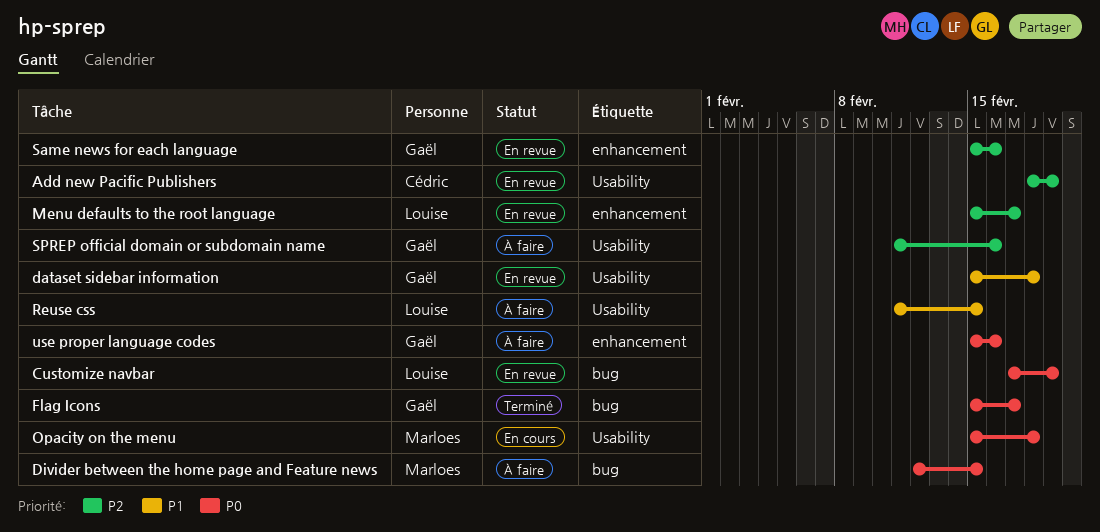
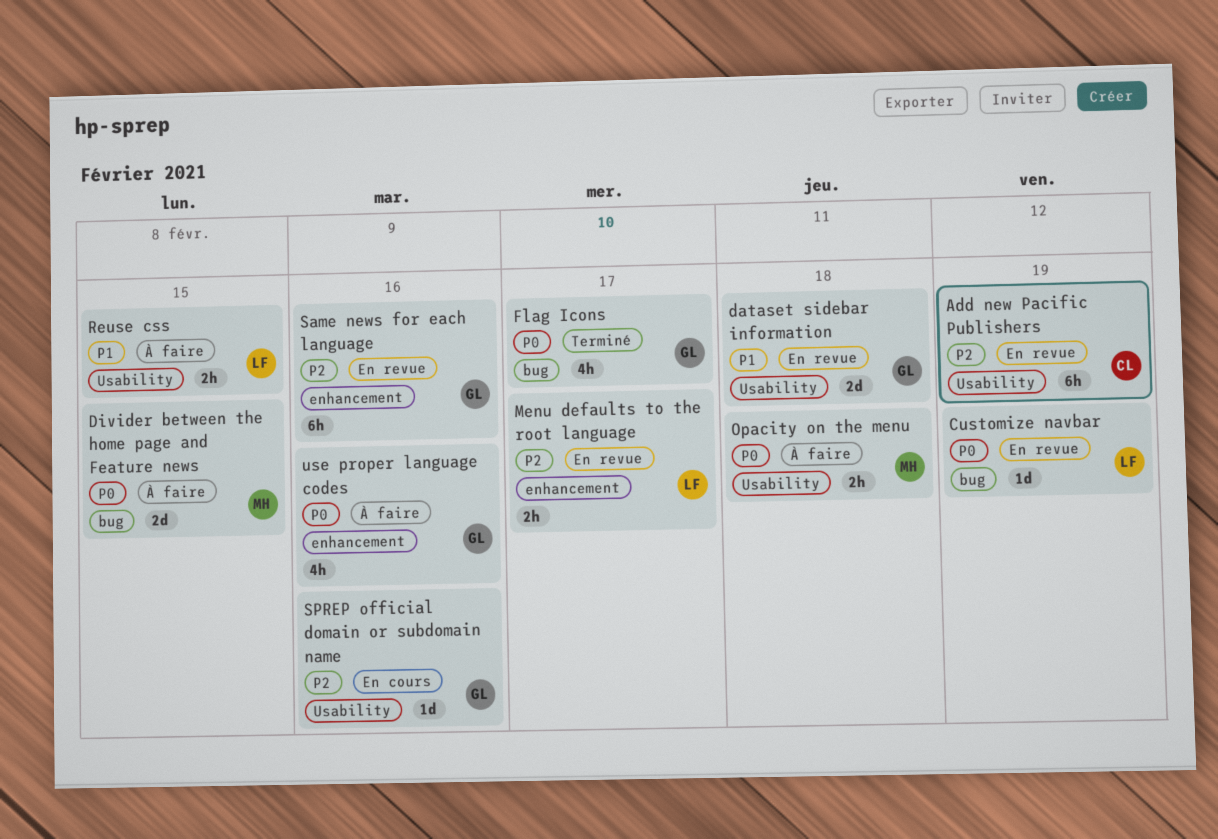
Opacity on the menu, status: En cours -> À faire
SPREP official domain or subdomain name, status: À faire -> En cours

